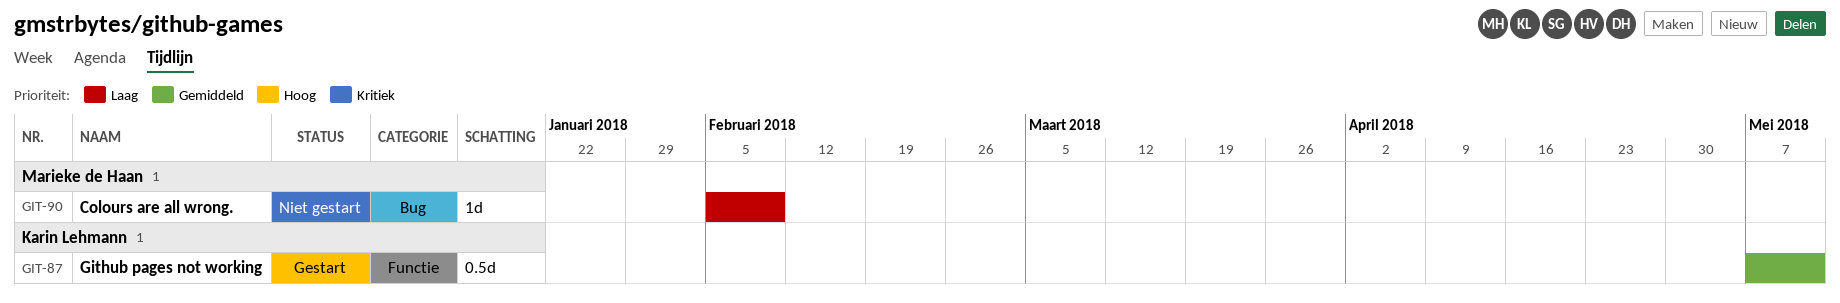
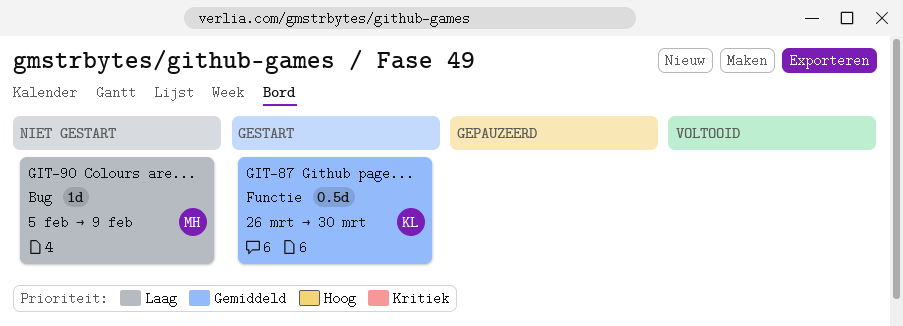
GIT-87, start: May 7 -> Mar 26
GIT-87, due: May 11 -> Mar 30

